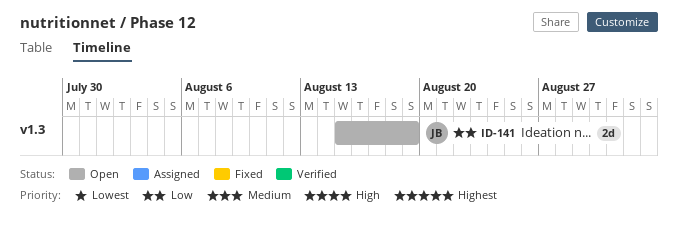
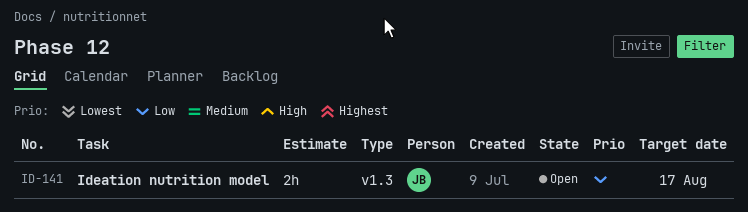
ID-141, estimate: 2d -> 2h
ID-141, due: Aug 19 -> Aug 17

